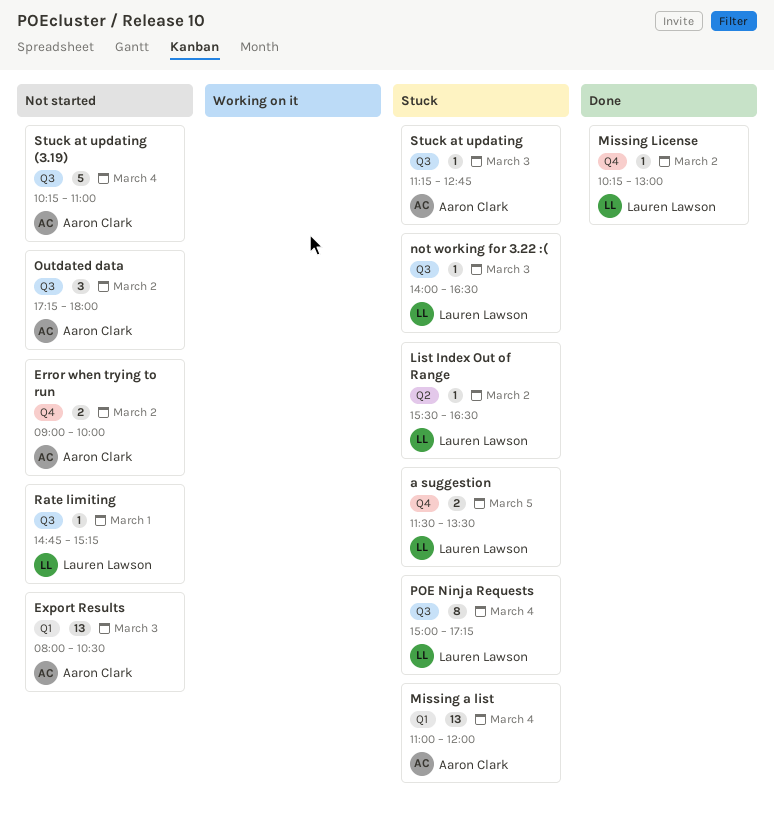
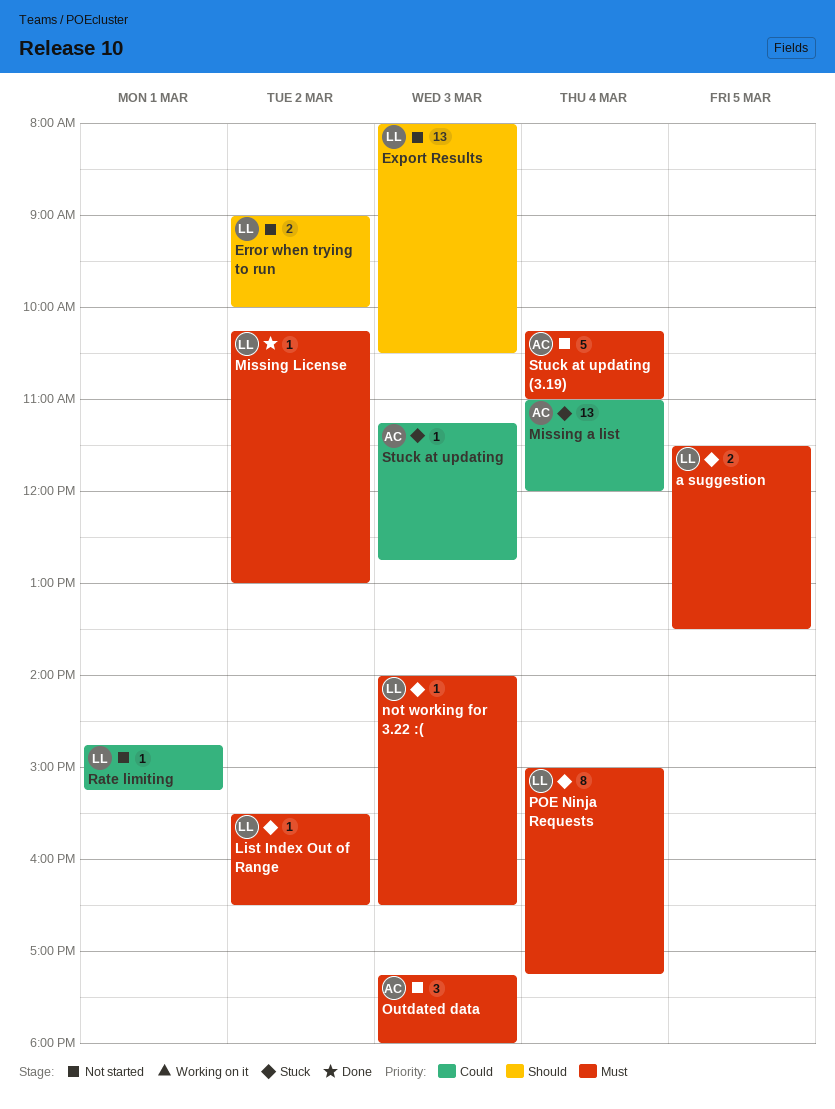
Error when trying to run, owner: Aaron Clark -> Lauren Lawson
Export Results, owner: Aaron Clark -> Lauren Lawson
Outdated data, day: Mar 2 -> Mar 3

